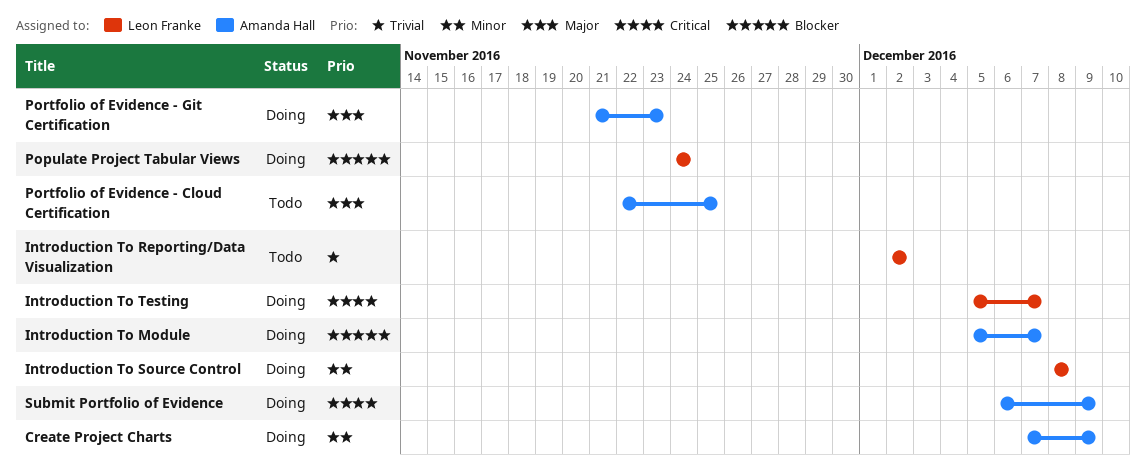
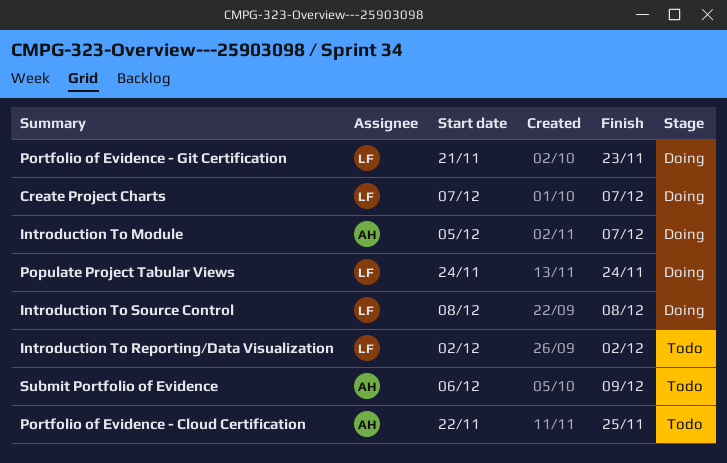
Create Project Charts, owner: Amanda Hall -> Leon Franke
Create Project Charts, due: Dec 9 -> Dec 7
Introduction To Testing: present -> none
Portfolio of Evidence - Git Certification, owner: Amanda Hall -> Leon Franke
Submit Portfolio of Evidence, status: Doing -> Todo

